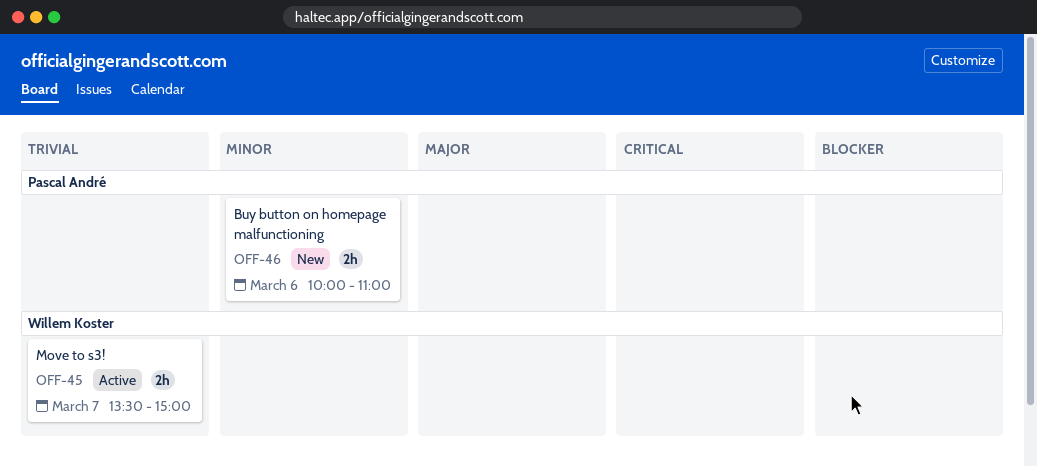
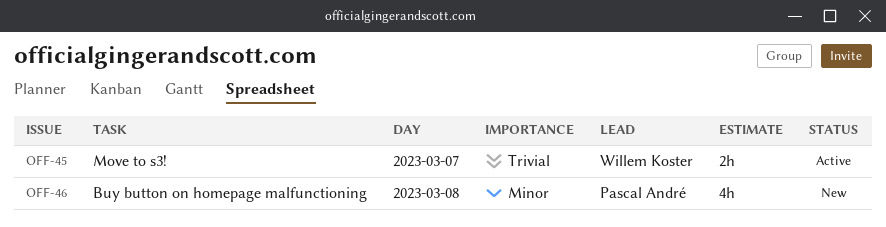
OFF-46, estimate: 2h -> 4h
OFF-46, day: Mar 6 -> Mar 8

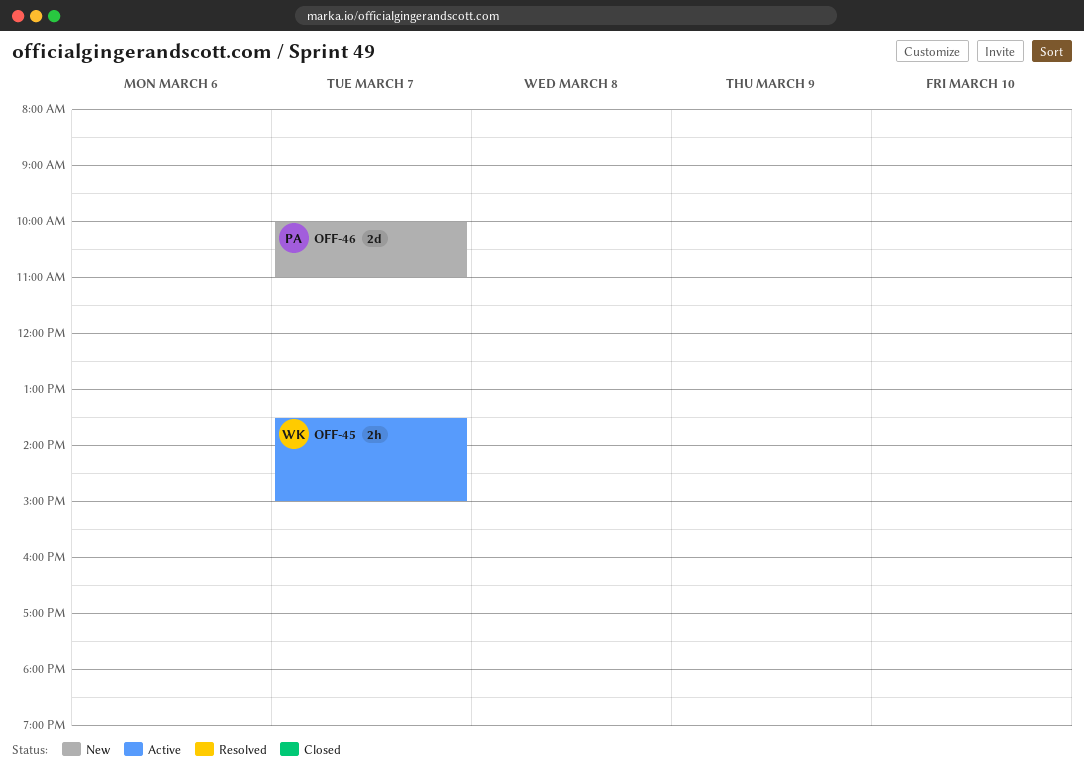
OFF-46, estimate: 4h -> 2d
OFF-46, day: Mar 8 -> Mar 7

